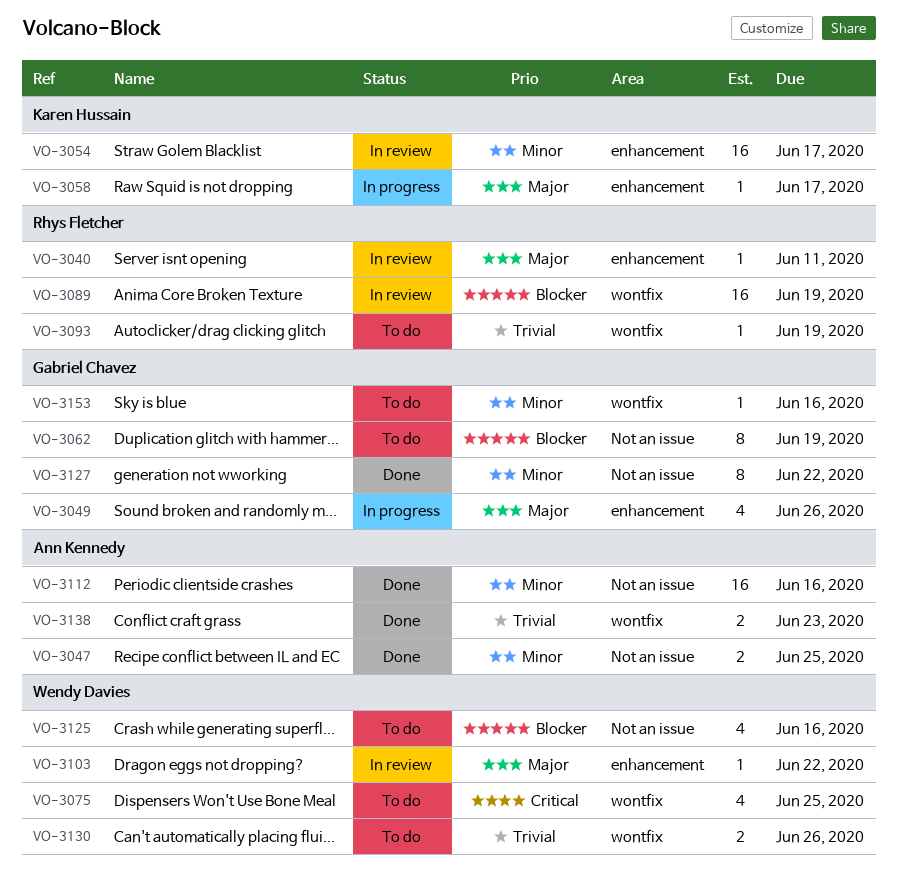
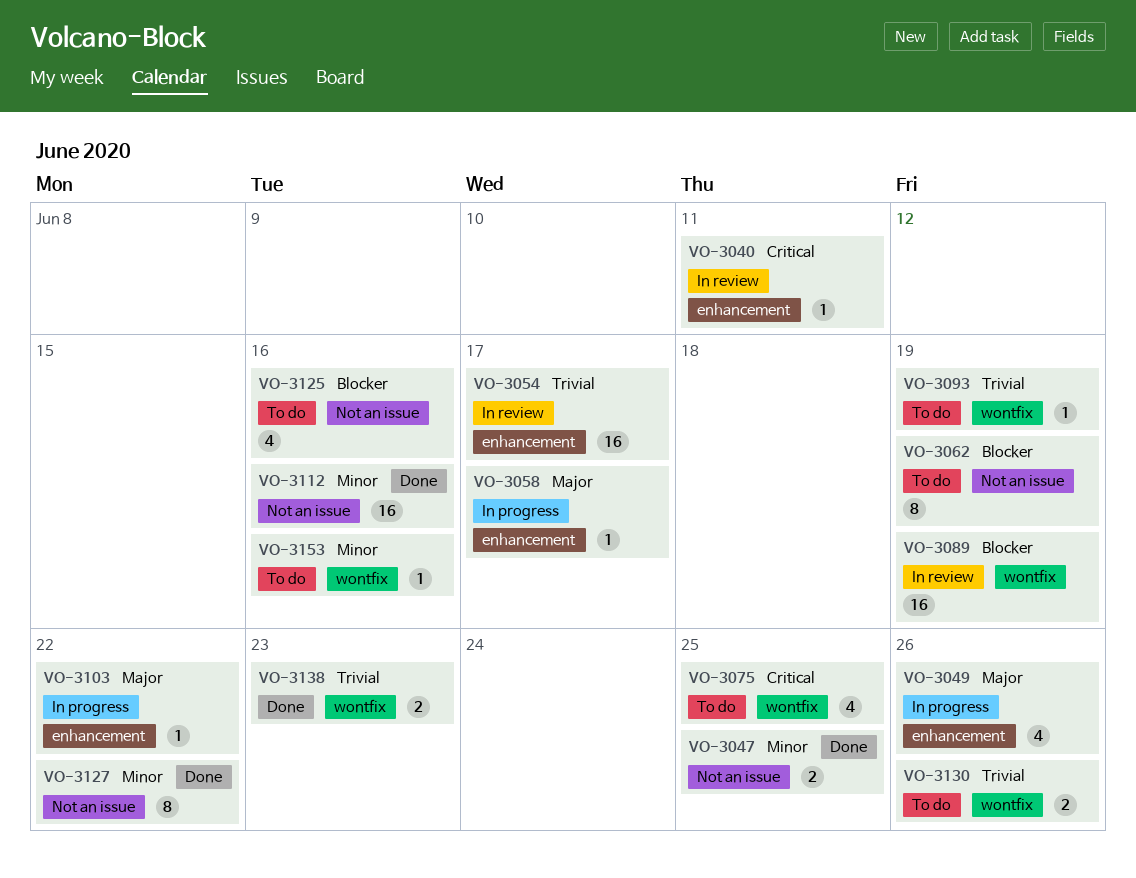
VO-3040, priority: Major -> Critical
VO-3054, priority: Minor -> Trivial
VO-3103, status: In review -> In progress

